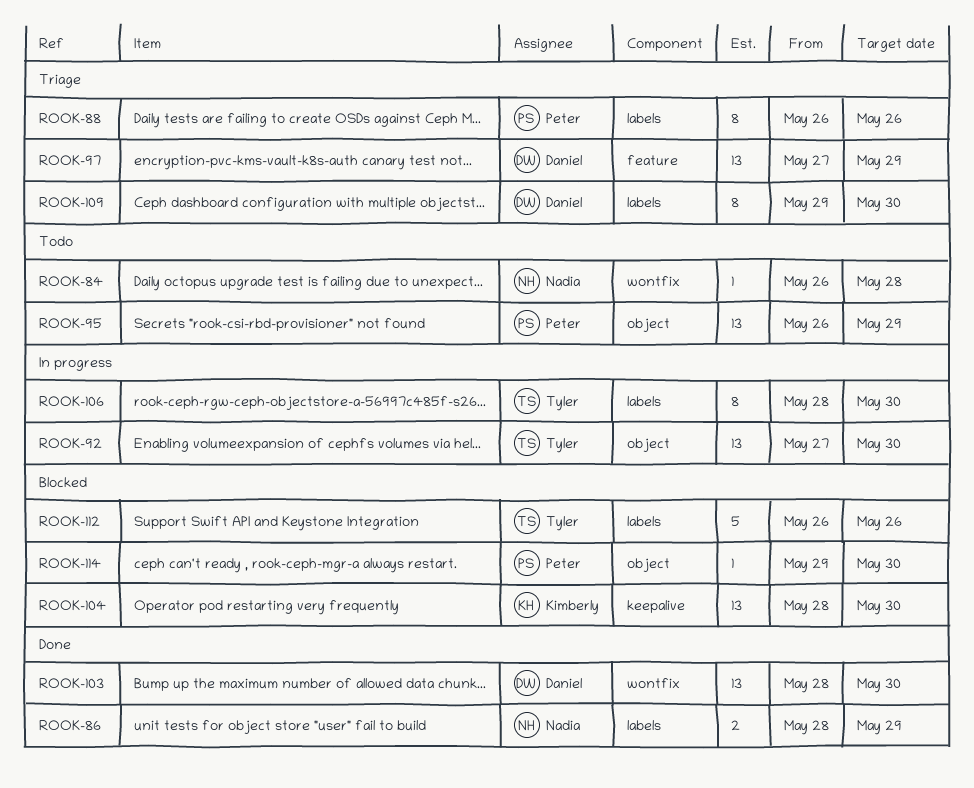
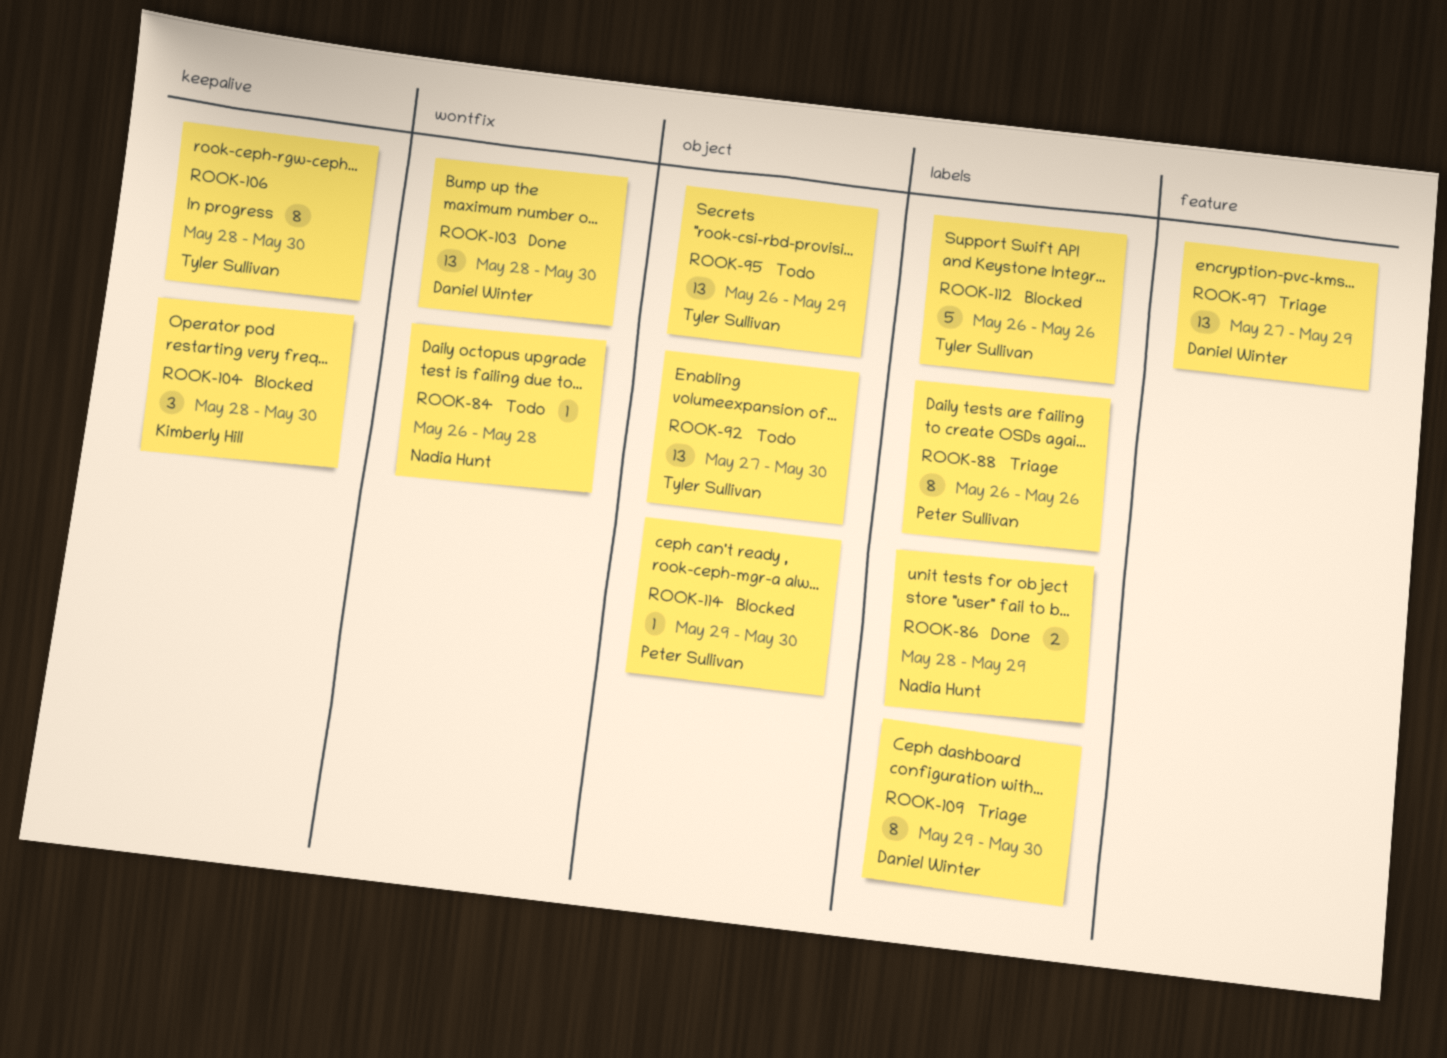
ROOK-92, status: In progress -> Todo
ROOK-95, owner: Peter Sullivan -> Tyler Sullivan
ROOK-104, estimate: 13 -> 3
ROOK-106, label: labels -> keepalive

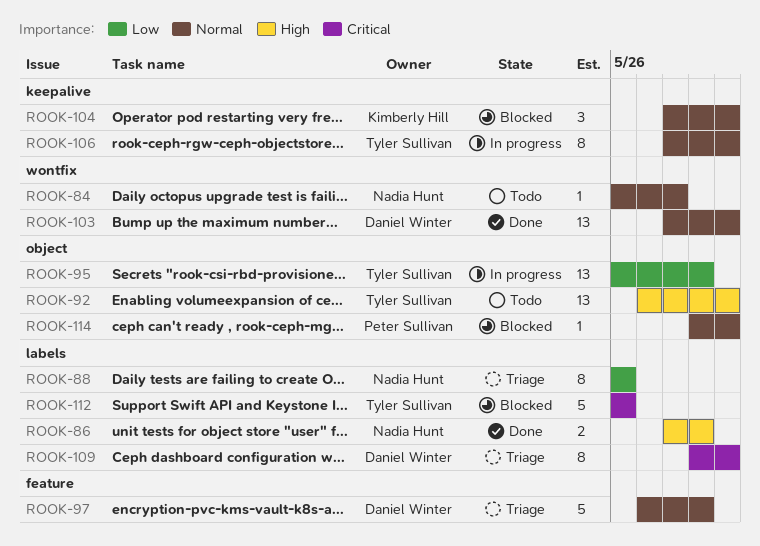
ROOK-88, owner: Peter Sullivan -> Nadia Hunt
ROOK-95, status: Todo -> In progress
ROOK-97, estimate: 13 -> 5

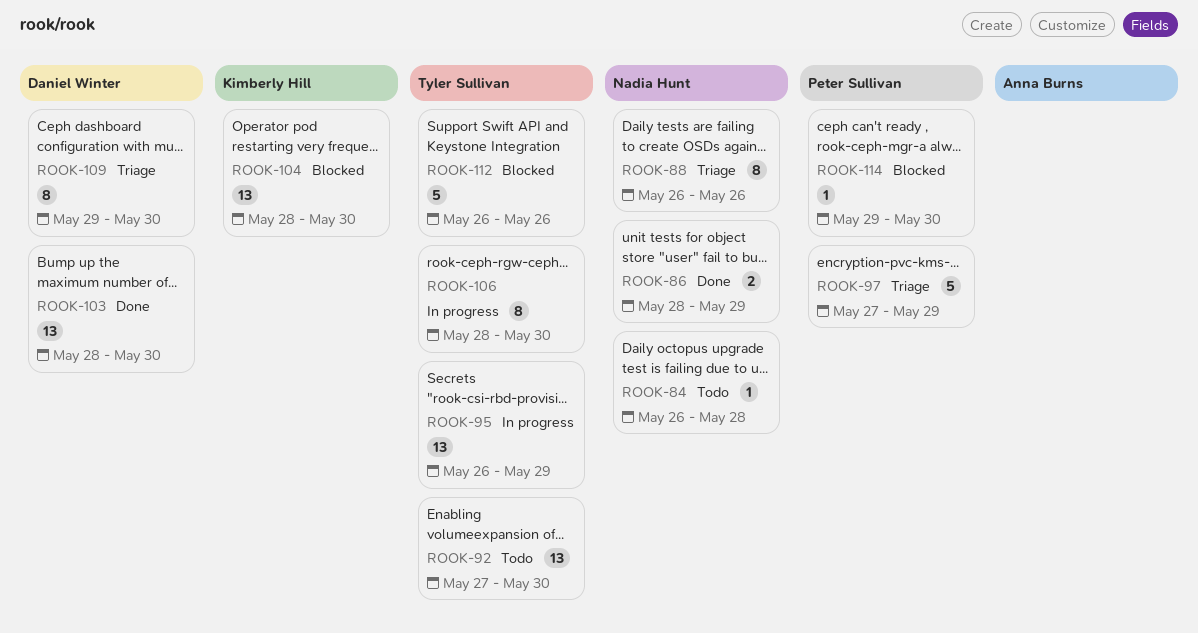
ROOK-97, owner: Daniel Winter -> Peter Sullivan
ROOK-104, estimate: 3 -> 13

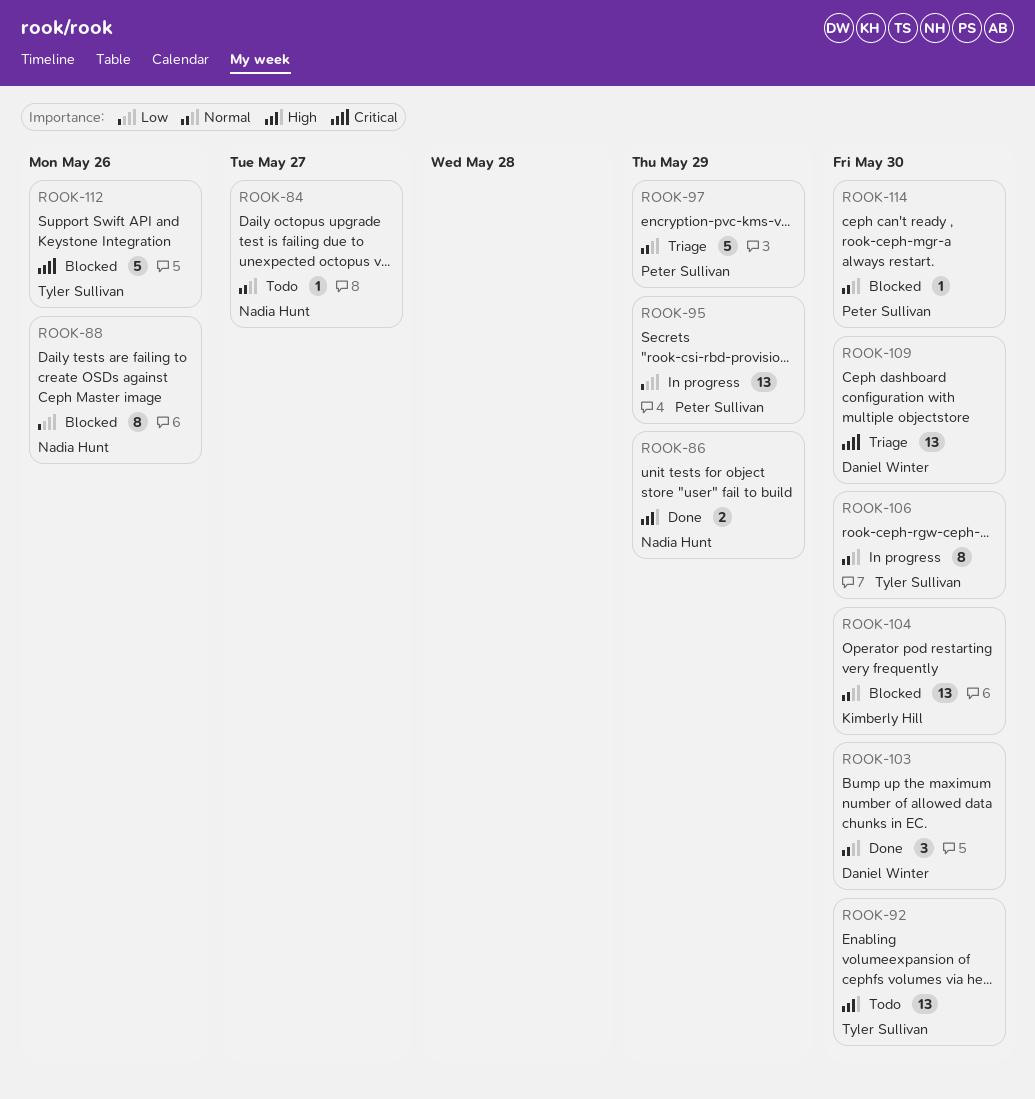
ROOK-84, due: May 28 -> May 27
ROOK-88, status: Triage -> Blocked
ROOK-95, owner: Tyler Sullivan -> Peter Sullivan
ROOK-103, estimate: 13 -> 3
ROOK-109, estimate: 8 -> 13

